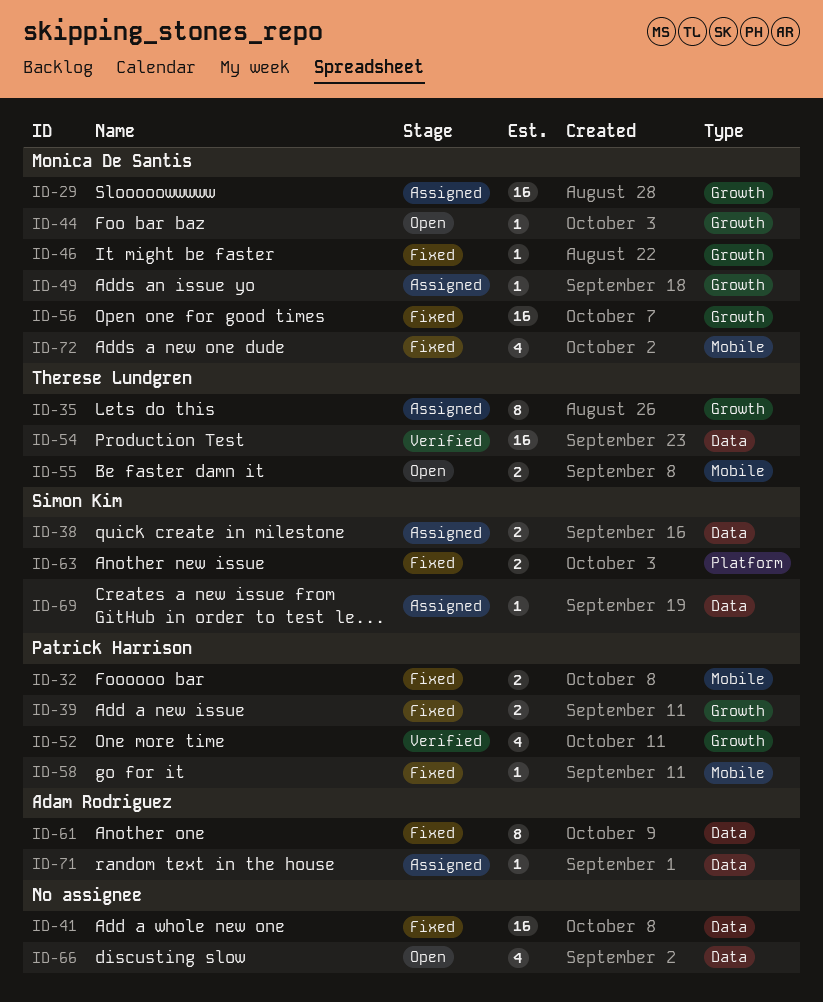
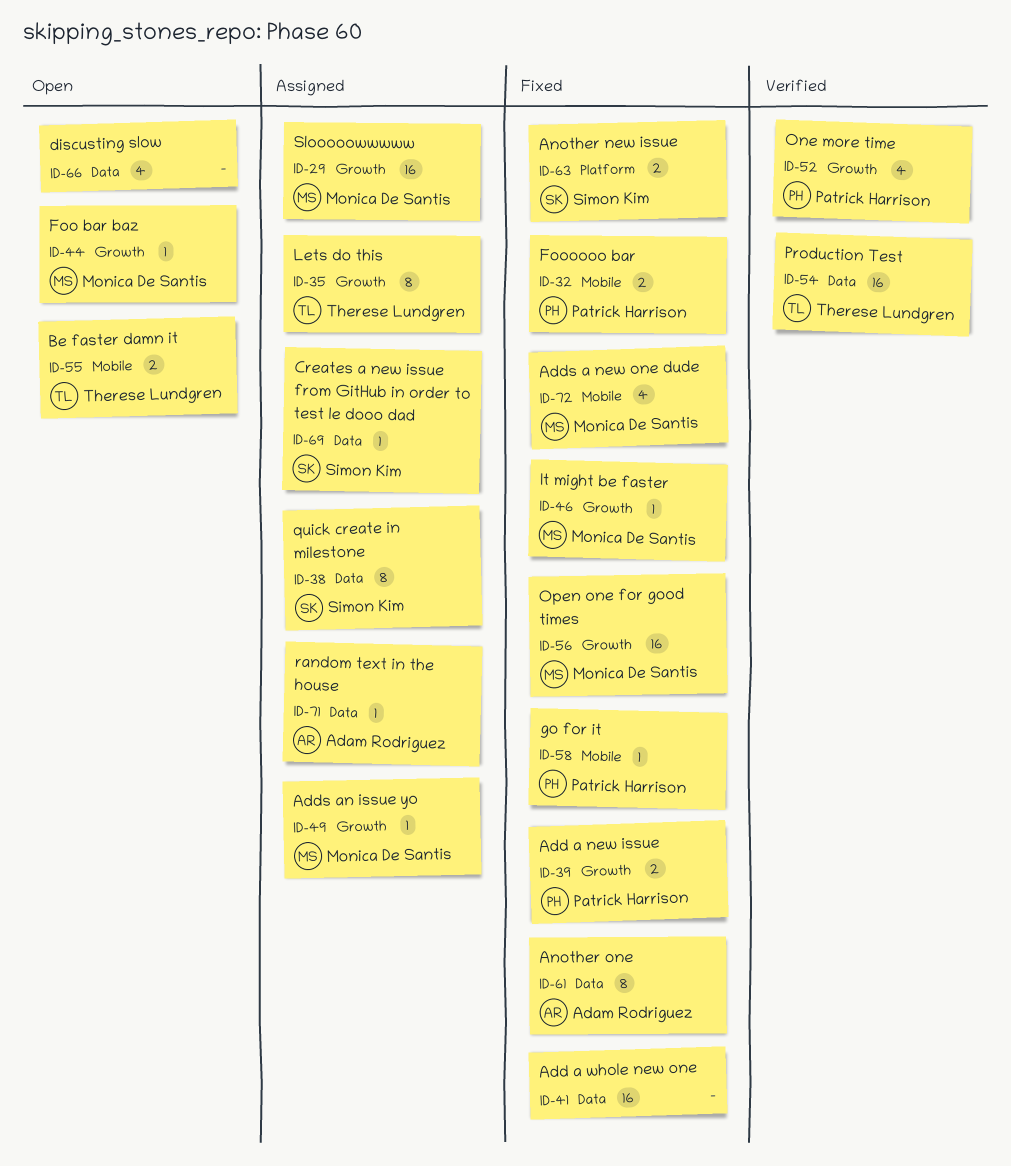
ID-38, estimate: 2 -> 8

